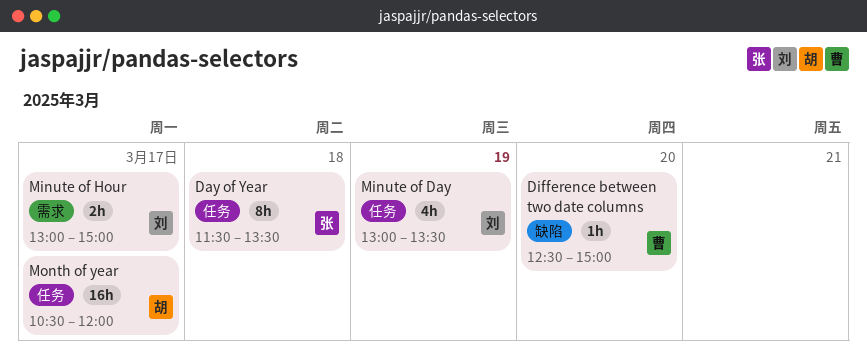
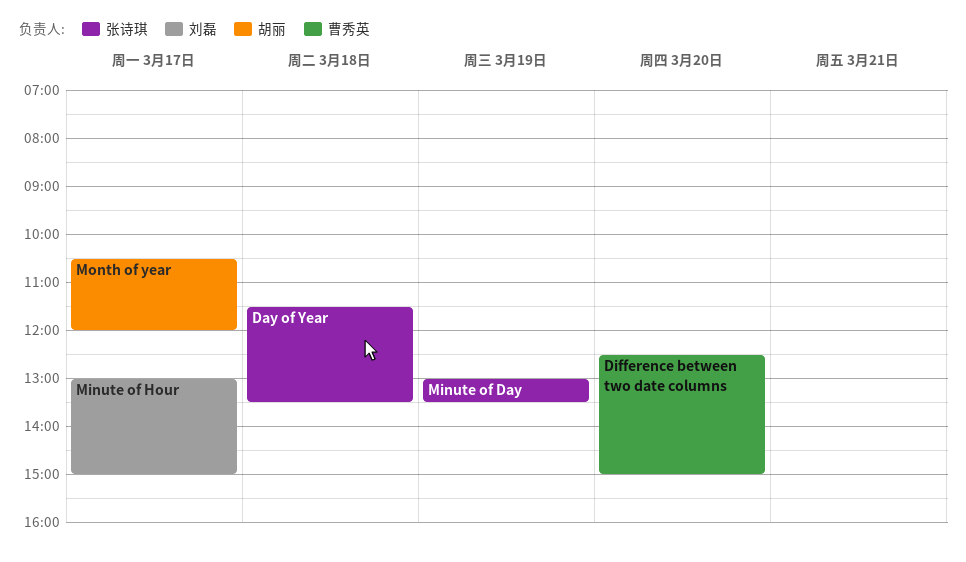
Minute of Day, owner: 刘磊 -> 张诗琪

